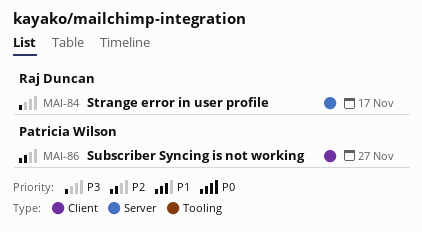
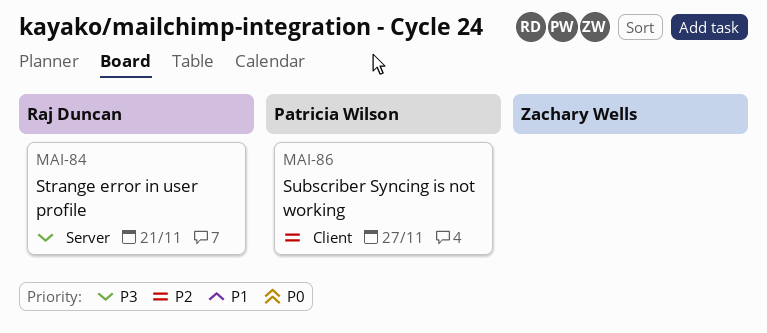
MAI-84, due: Nov 17 -> Nov 21

